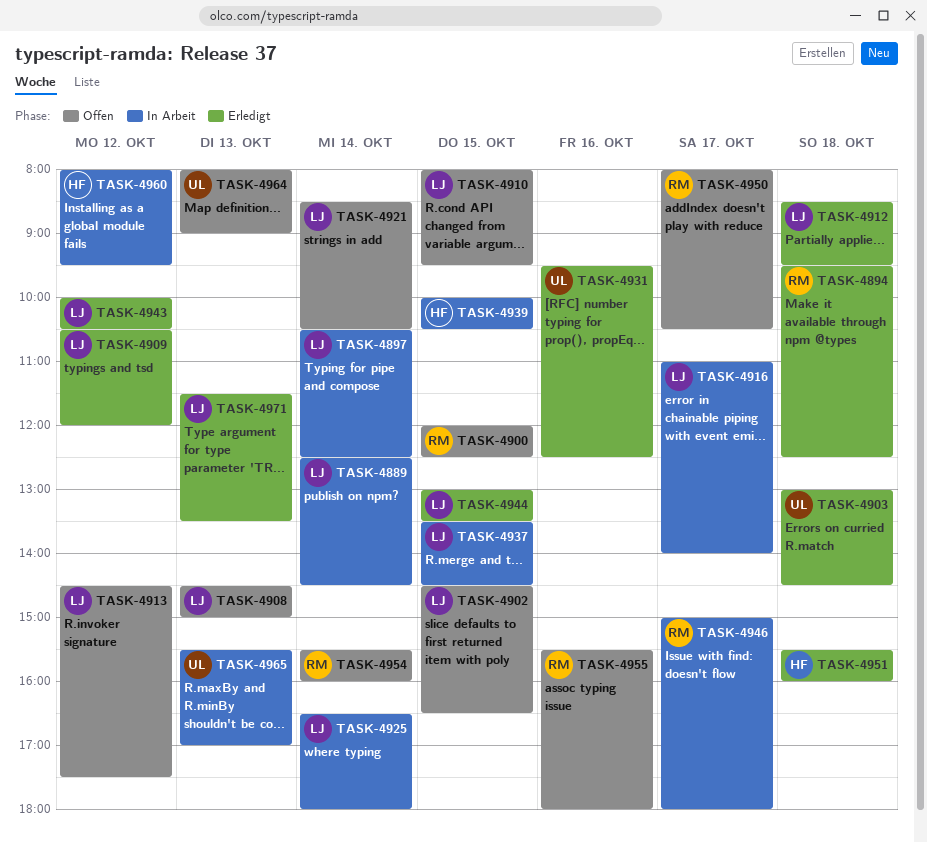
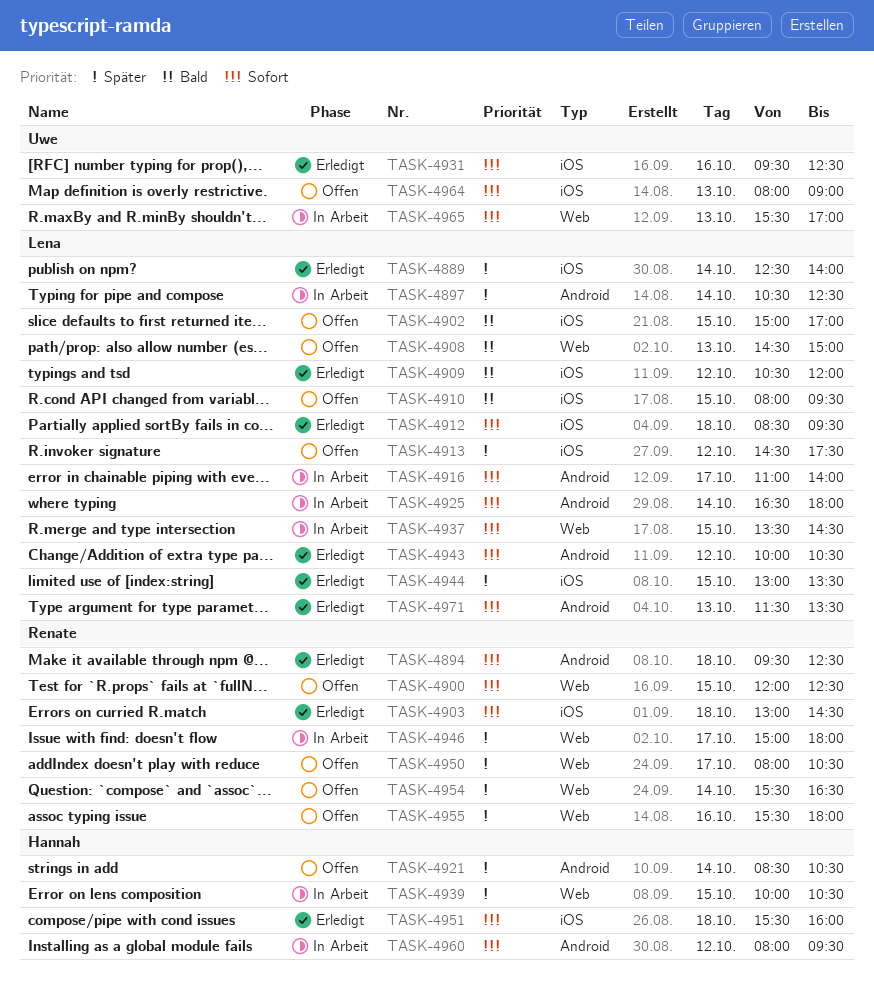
TASK-4889, status: In Arbeit -> Erledigt
TASK-4889, ends: 14:30 -> 14:00
TASK-4902, begins: 14:30 -> 15:00
TASK-4902, ends: 16:30 -> 17:00
TASK-4903, owner: Uwe -> Renate
TASK-4921, owner: Lena -> Hannah
TASK-4954, ends: 16:00 -> 16:30

